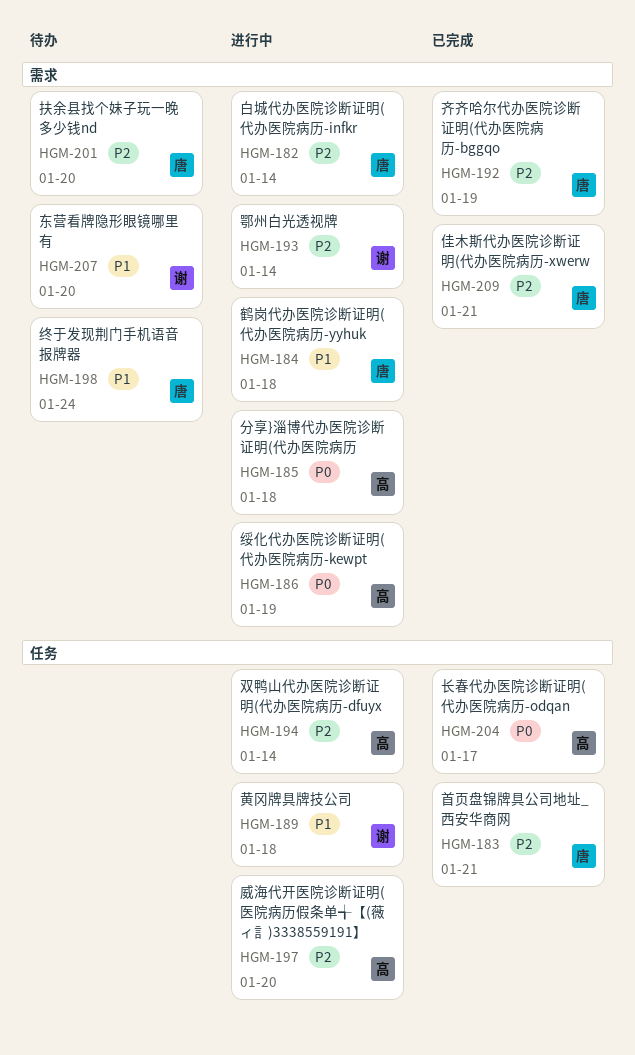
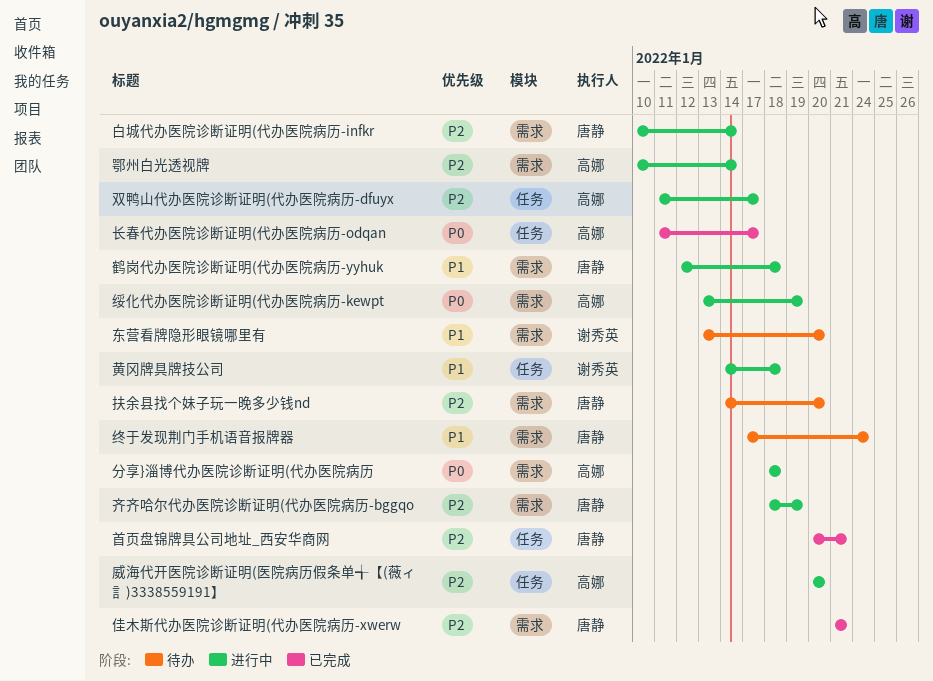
双鸭山代办医院诊断证明(代办医院病历-dfuyx, due: Jan 14 -> Jan 17
鄂州白光透视牌, owner: 谢秀英 -> 高娜
齐齐哈尔代办医院诊断证明(代办医院病历-bggqo, status: 已完成 -> 进行中

